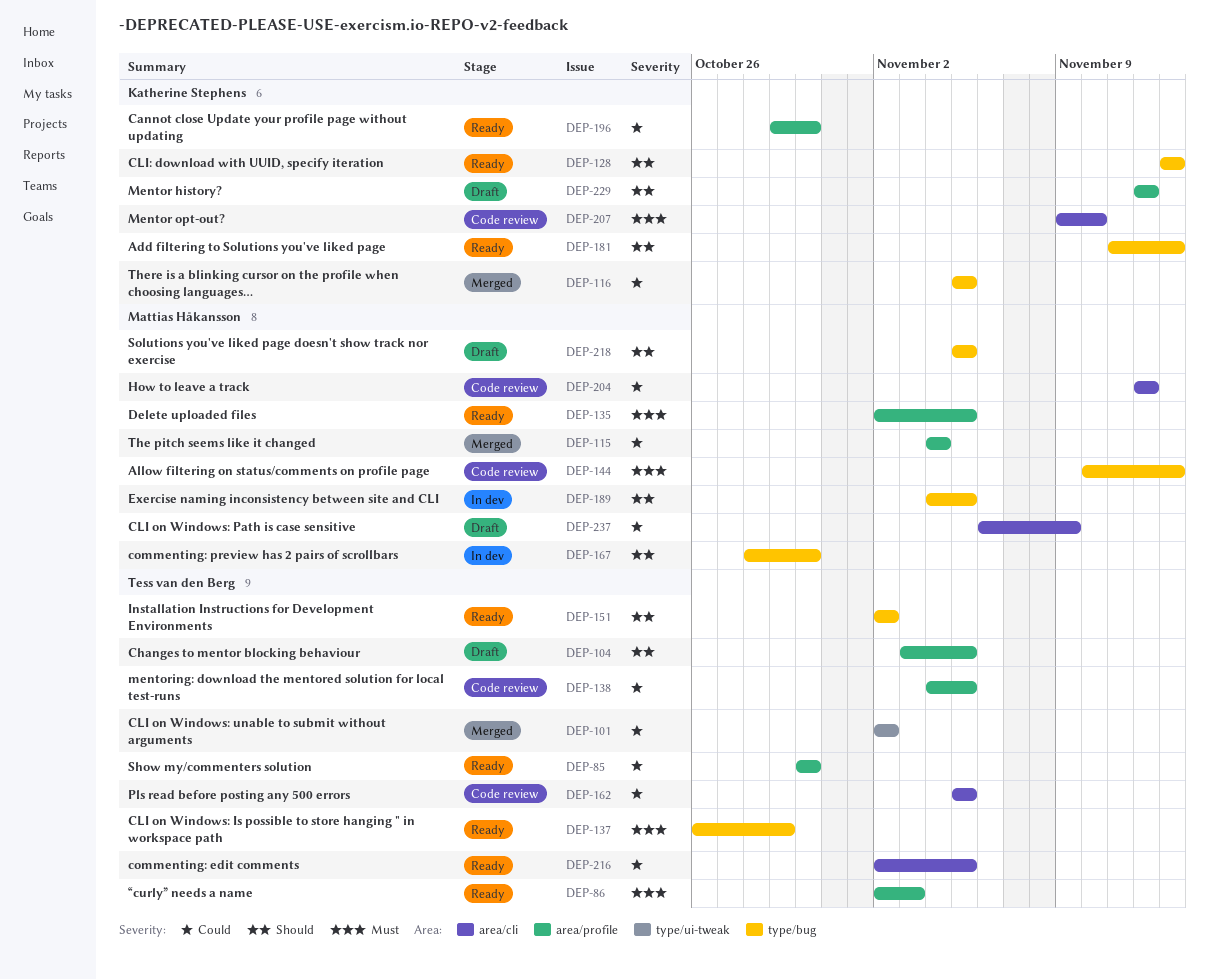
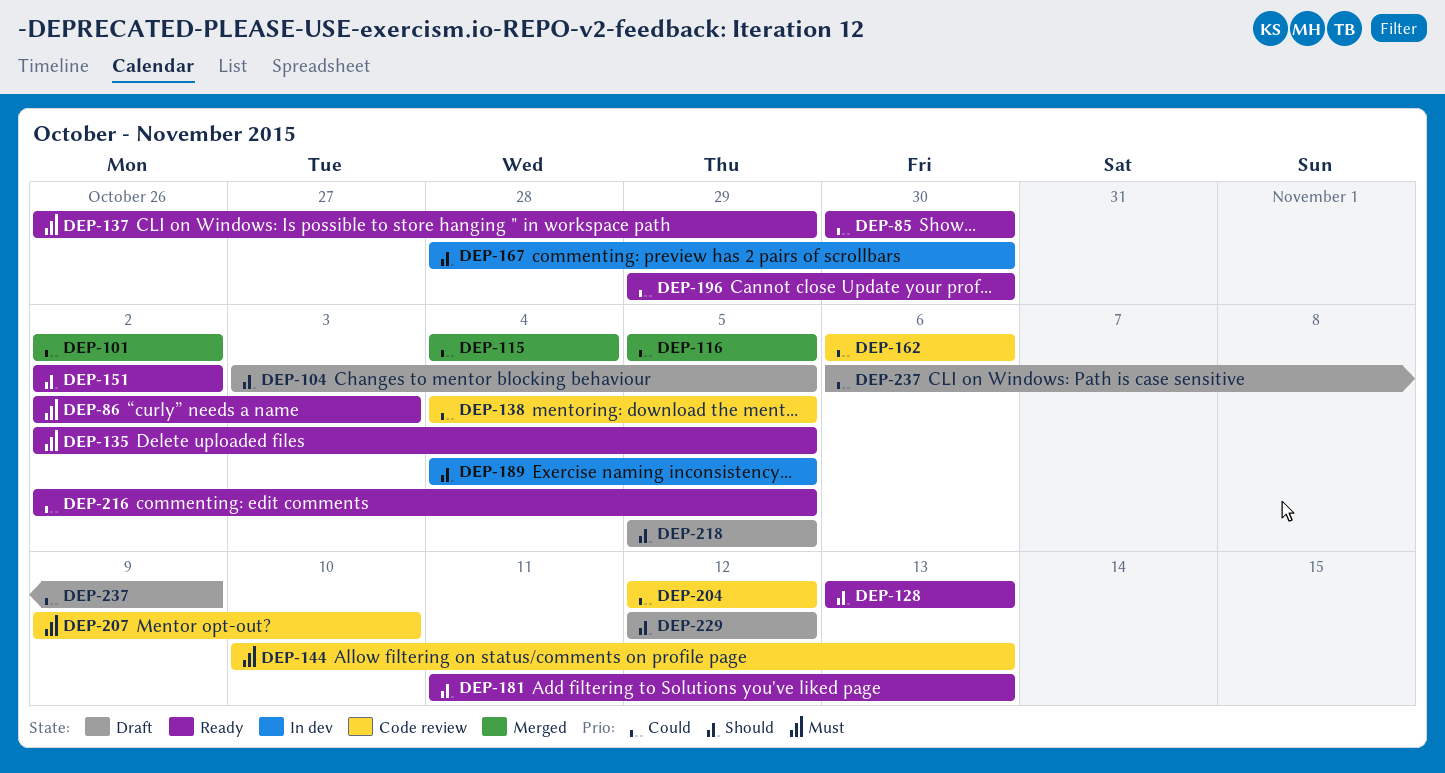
DEP-162, start: Nov 5 -> Nov 6
DEP-162, due: Nov 5 -> Nov 6

